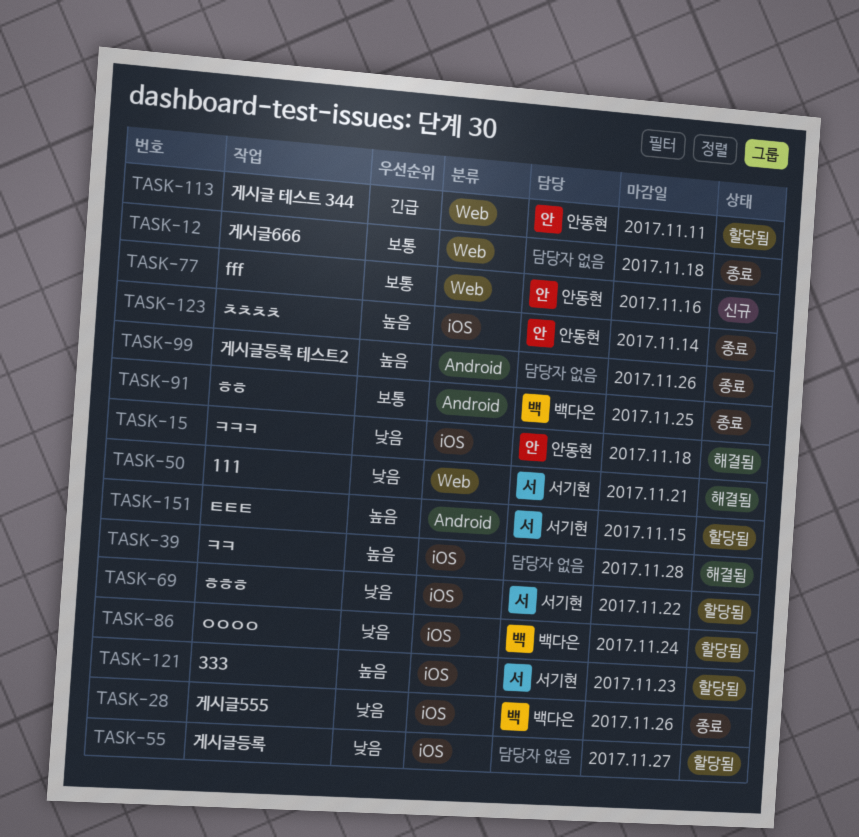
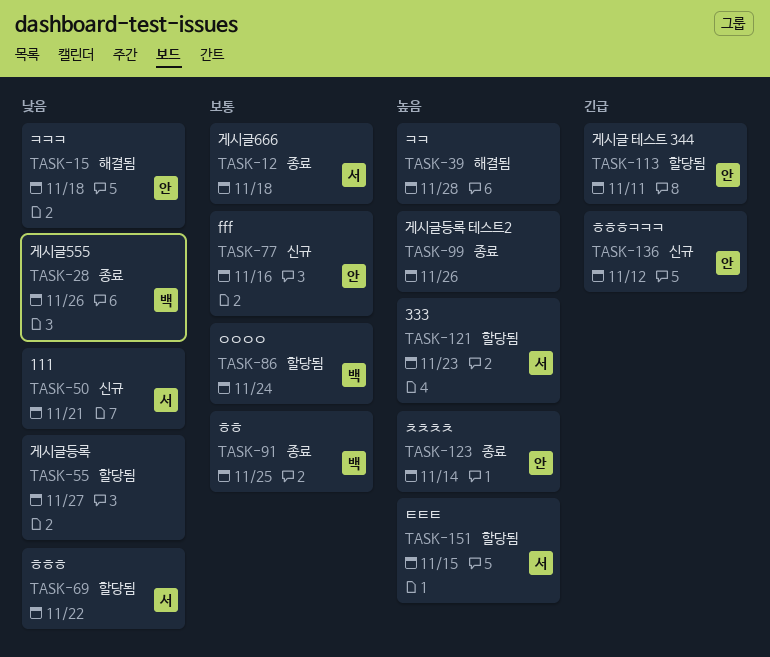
TASK-12, owner: none -> 서기현
TASK-50, status: 해결됨 -> 신규
TASK-86, priority: 낮음 -> 보통
TASK-136: none -> present

